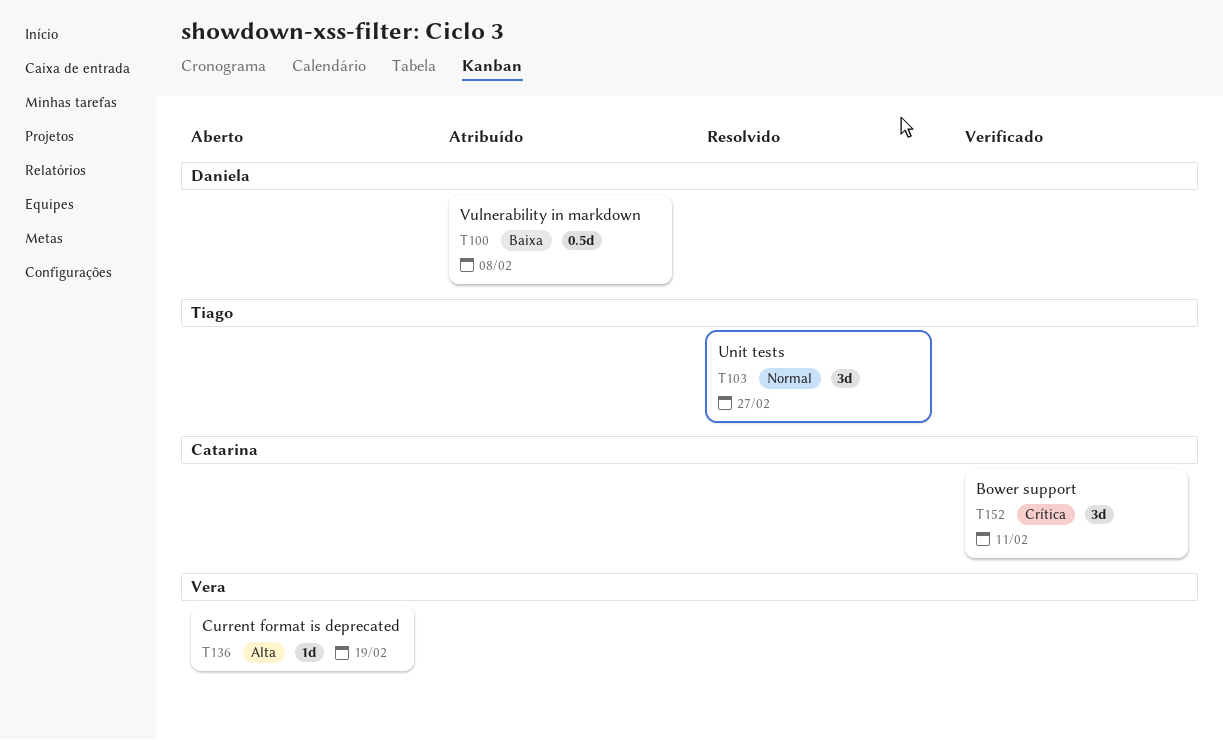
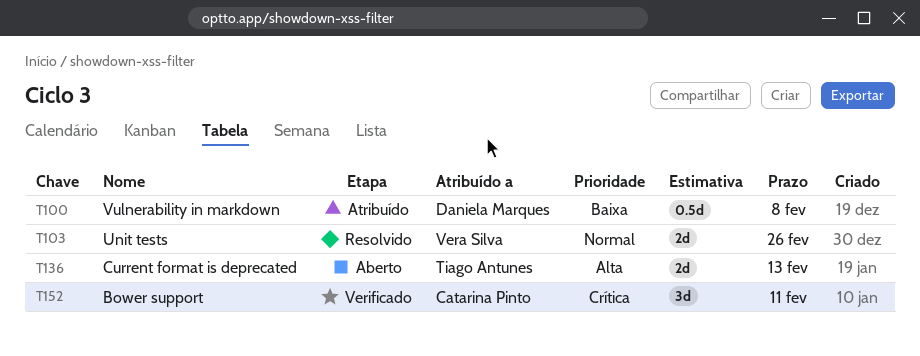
T103, owner: Tiago Antunes -> Vera Silva
T103, estimate: 3d -> 2d
T103, due: Feb 27 -> Feb 26
T136, owner: Vera Silva -> Tiago Antunes
T136, estimate: 1d -> 2d
T136, due: Feb 19 -> Feb 13

